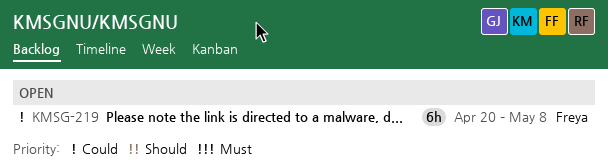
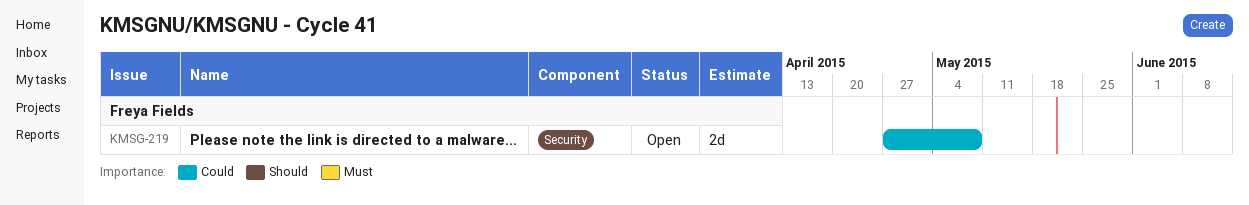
KMSG-219, estimate: 6h -> 2d
KMSG-219, start: Apr 20 -> Apr 27

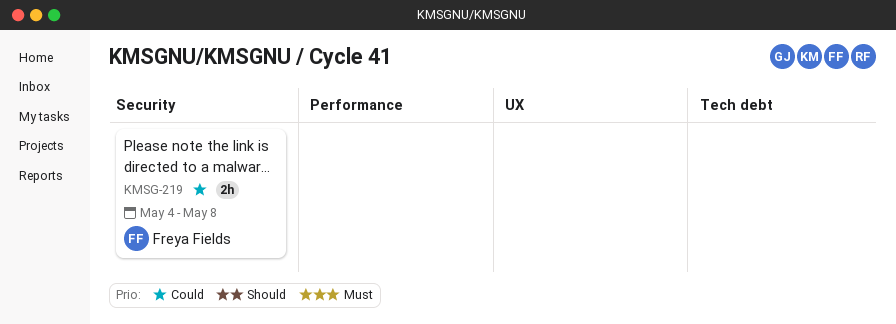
KMSG-219, estimate: 2d -> 2h
KMSG-219, start: Apr 27 -> May 4

